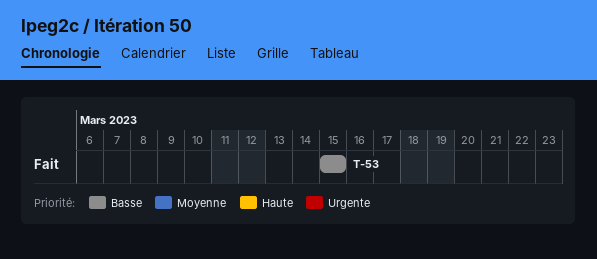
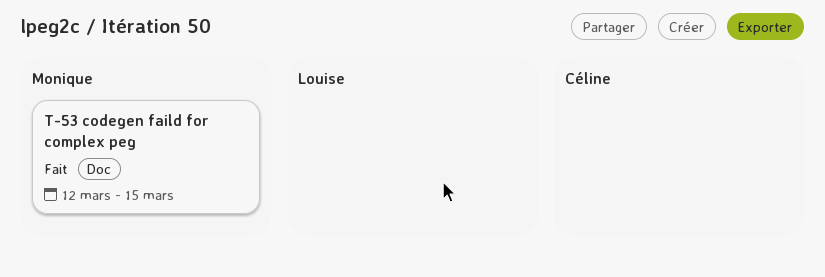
T-53, start: Mar 15 -> Mar 12

